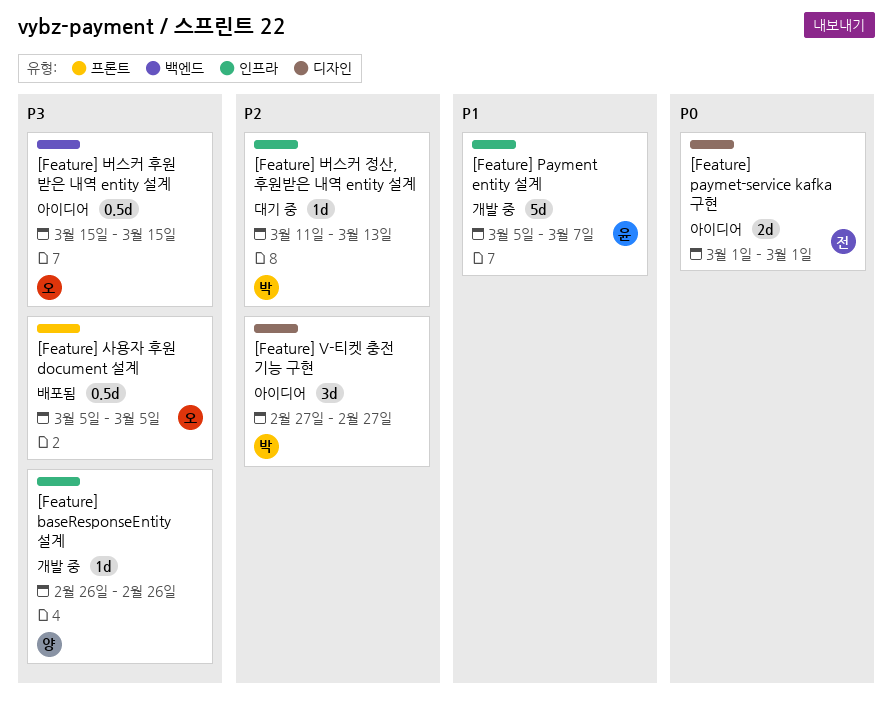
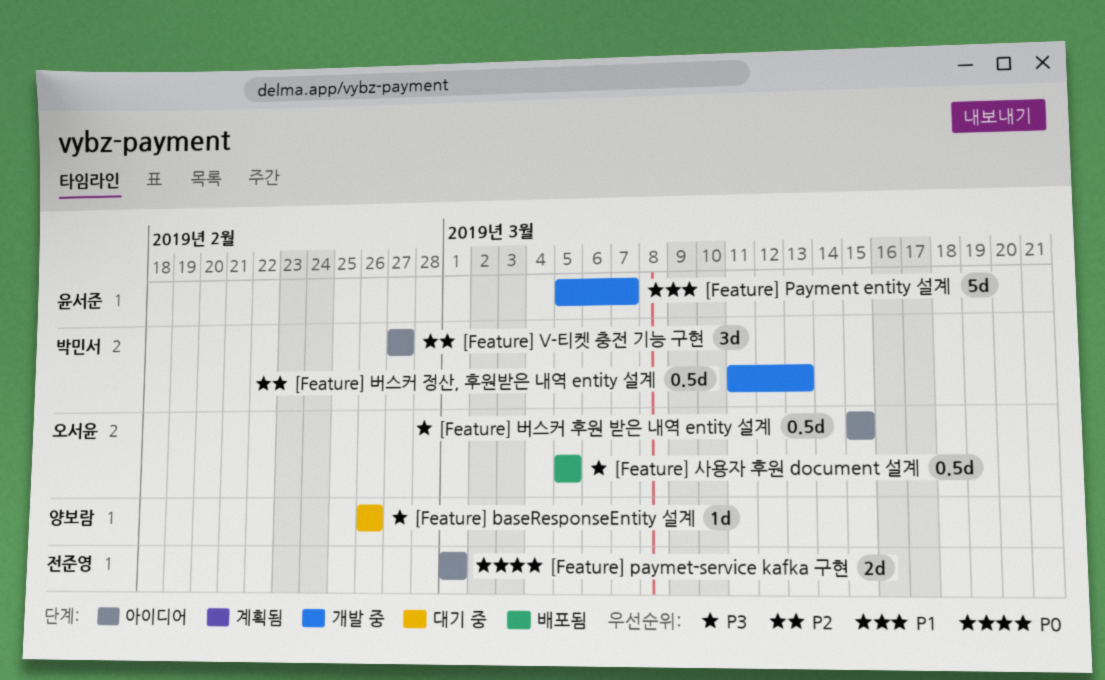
[Feature] baseResponseEntity 설계, status: 개발 중 -> 대기 중
[Feature] 버스커 정산, 후원받은 내역 entity 설계, status: 대기 중 -> 개발 중
[Feature] 버스커 정산, 후원받은 내역 entity 설계, estimate: 1d -> 0.5d

